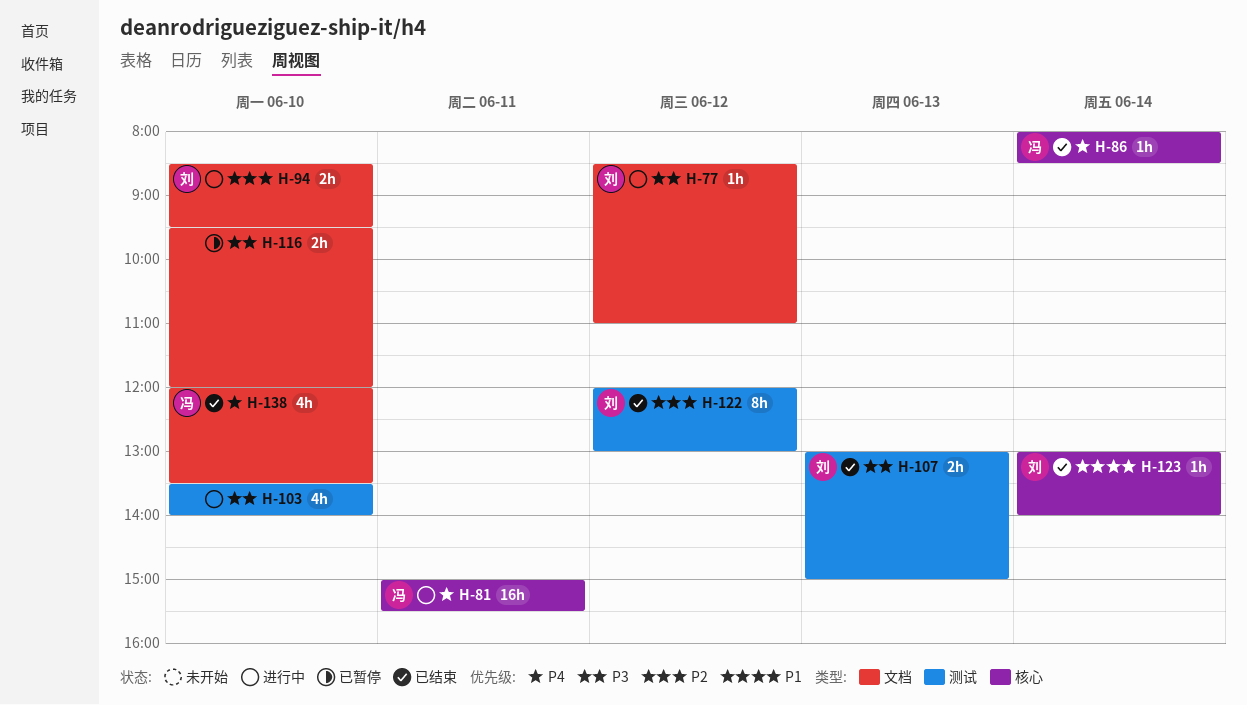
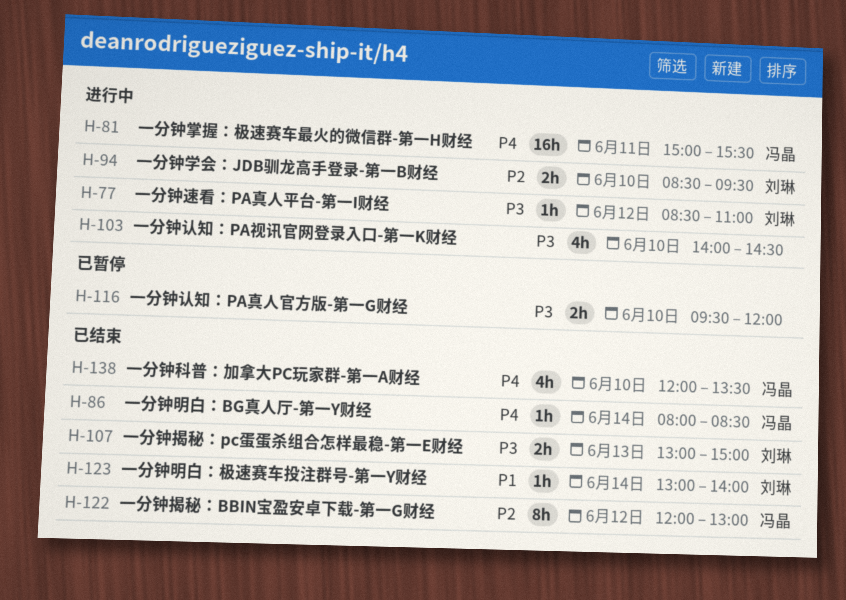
H-103, begins: 13:30 -> 14:00
H-103, ends: 14:00 -> 14:30
H-122, owner: 刘琳 -> 冯晶

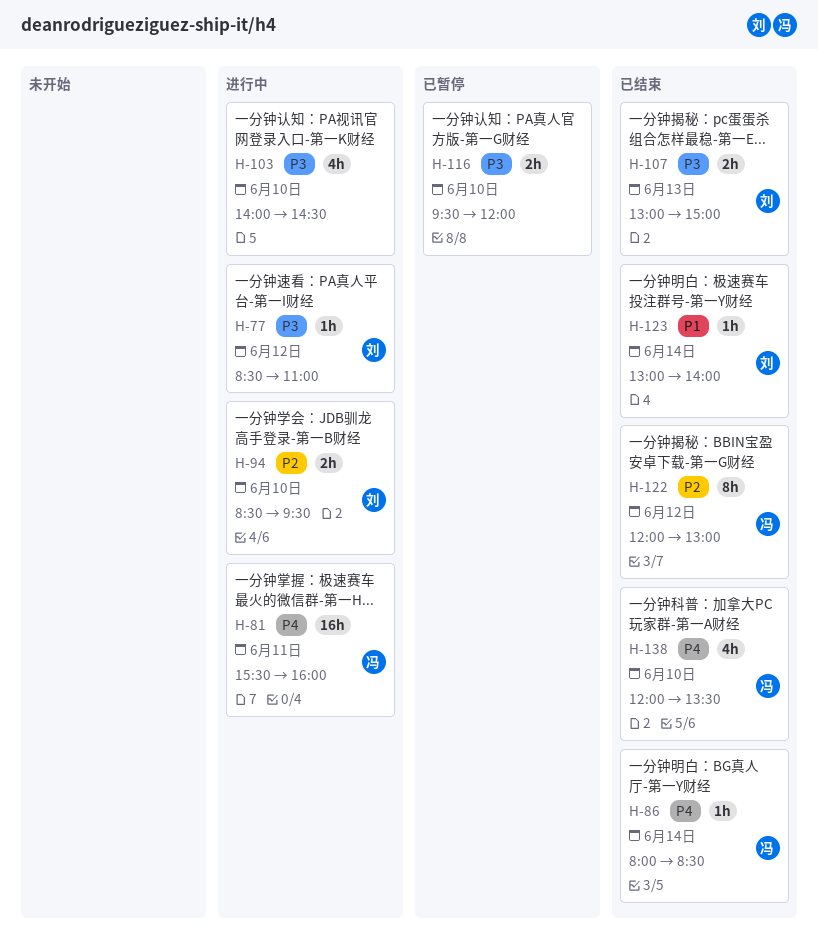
H-81, begins: 15:00 -> 15:30
H-81, ends: 15:30 -> 16:00

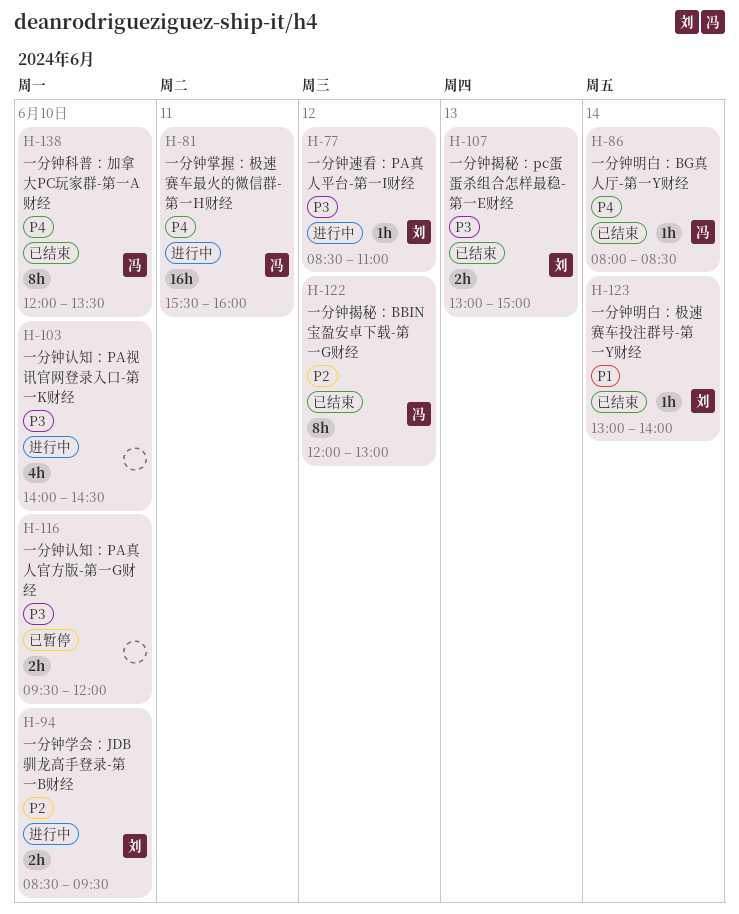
H-138, estimate: 4h -> 8h

